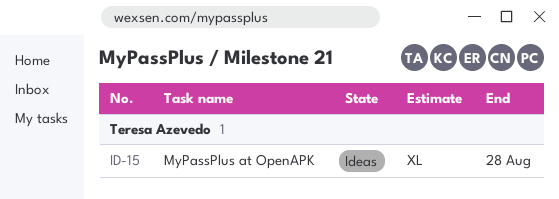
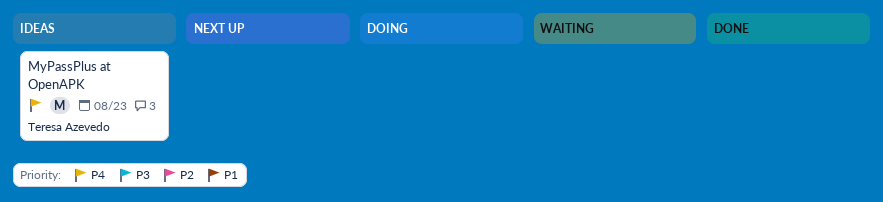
MyPassPlus at OpenAPK, estimate: XL -> M
MyPassPlus at OpenAPK, due: Aug 28 -> Aug 23

